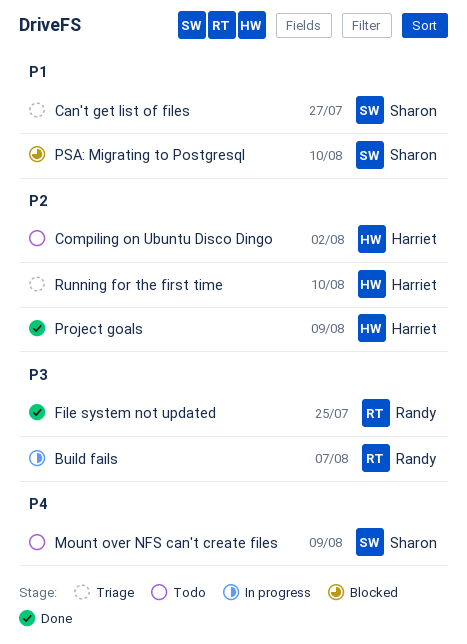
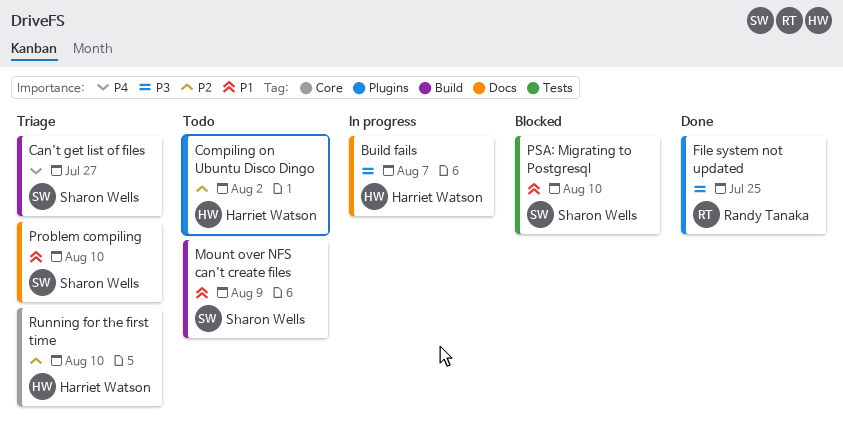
Build fails, owner: Randy Tanaka -> Harriet Watson
Can't get list of files, priority: P1 -> P4
Mount over NFS can't create files, priority: P4 -> P1
Problem compiling: none -> present
Project goals: present -> none

